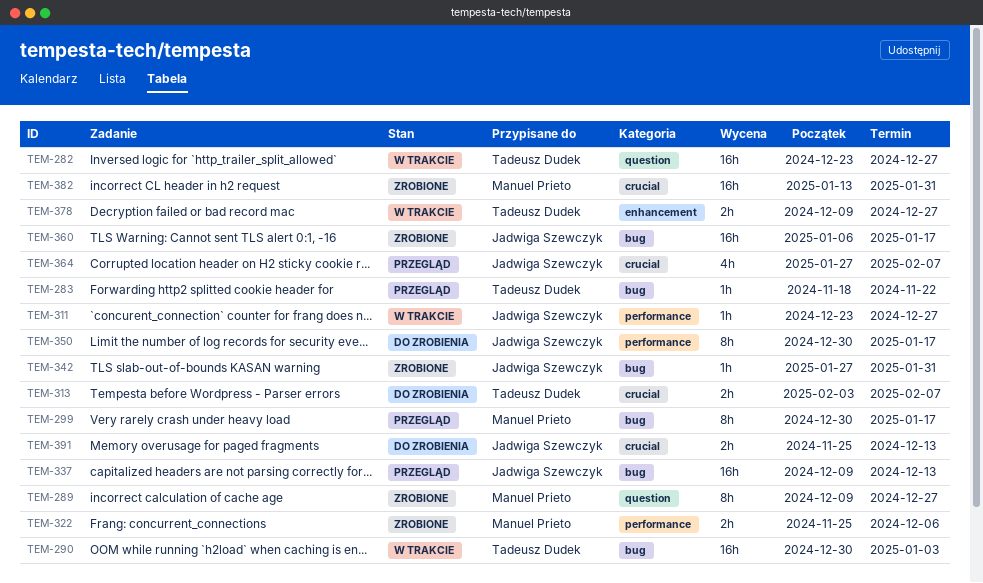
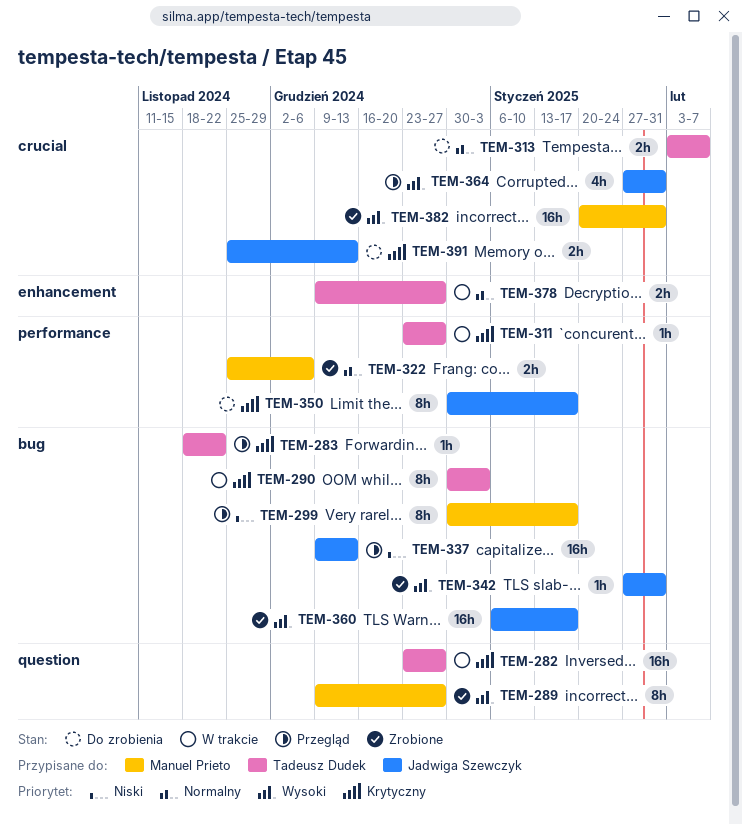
TEM-290, estimate: 16h -> 8h
TEM-311, owner: Jadwiga Szewczyk -> Tadeusz Dudek
TEM-364, due: Feb 7 -> Jan 31
TEM-382, start: Jan 13 -> Jan 20

